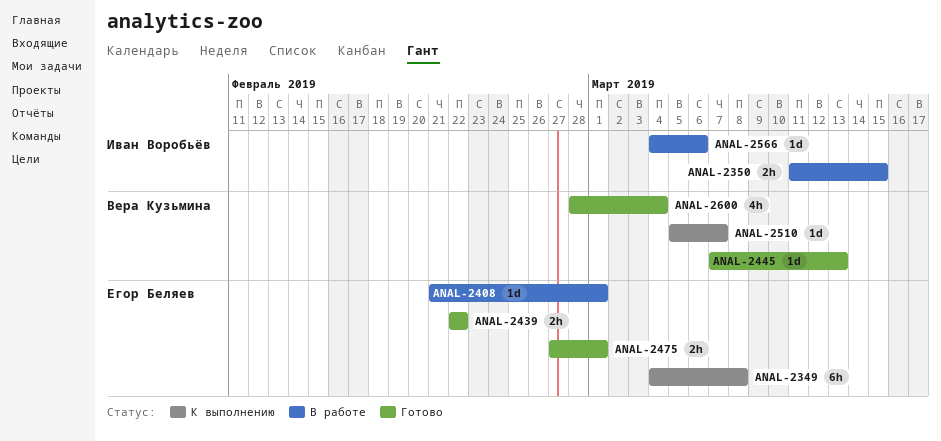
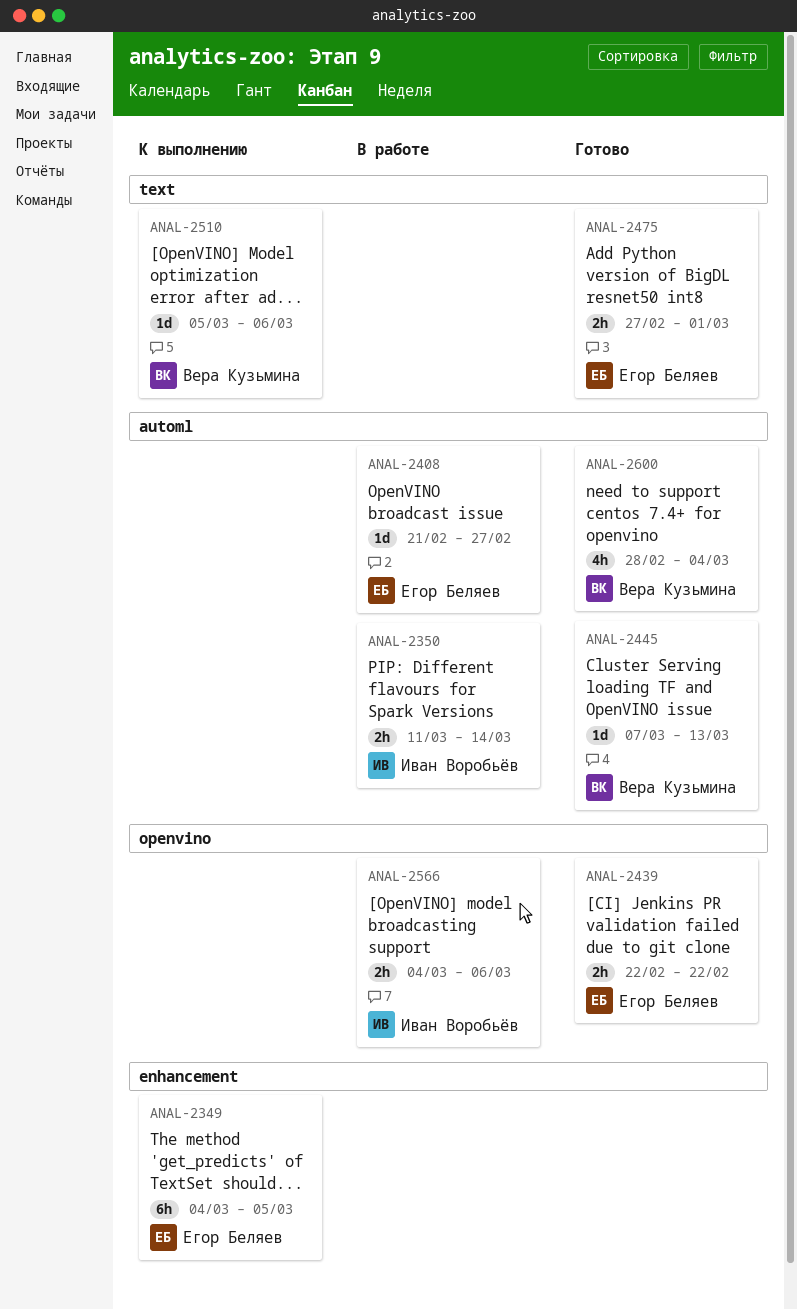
ANAL-2349, due: Mar 8 -> Mar 5
ANAL-2350, due: Mar 15 -> Mar 14
ANAL-2408, due: Mar 1 -> Feb 27
ANAL-2510, due: Mar 7 -> Mar 6
ANAL-2566, estimate: 1d -> 2h

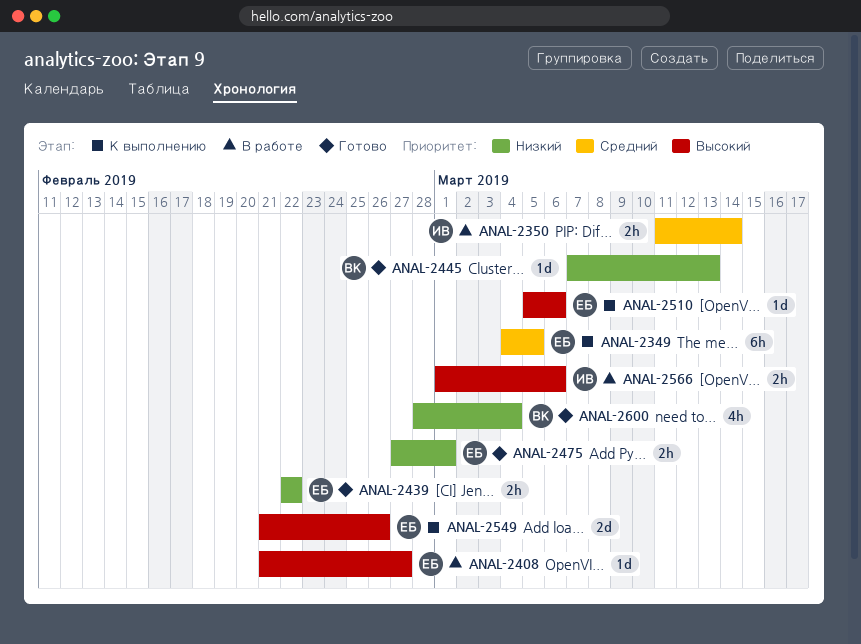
ANAL-2510, owner: Вера Кузьмина -> Егор Беляев
ANAL-2549: none -> present
ANAL-2566, start: Mar 4 -> Mar 1

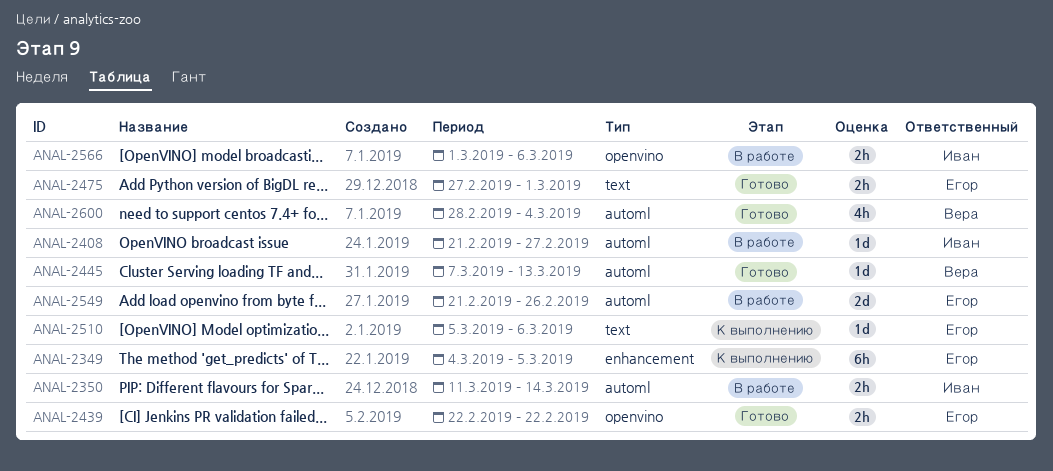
ANAL-2408, owner: Егор -> Иван
ANAL-2549, status: К выполнению -> В работе

